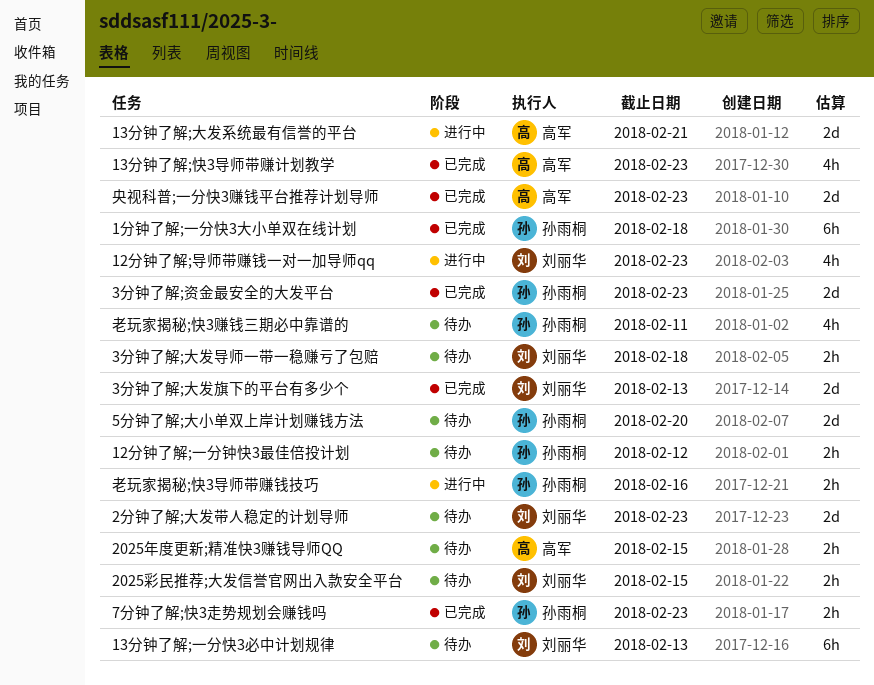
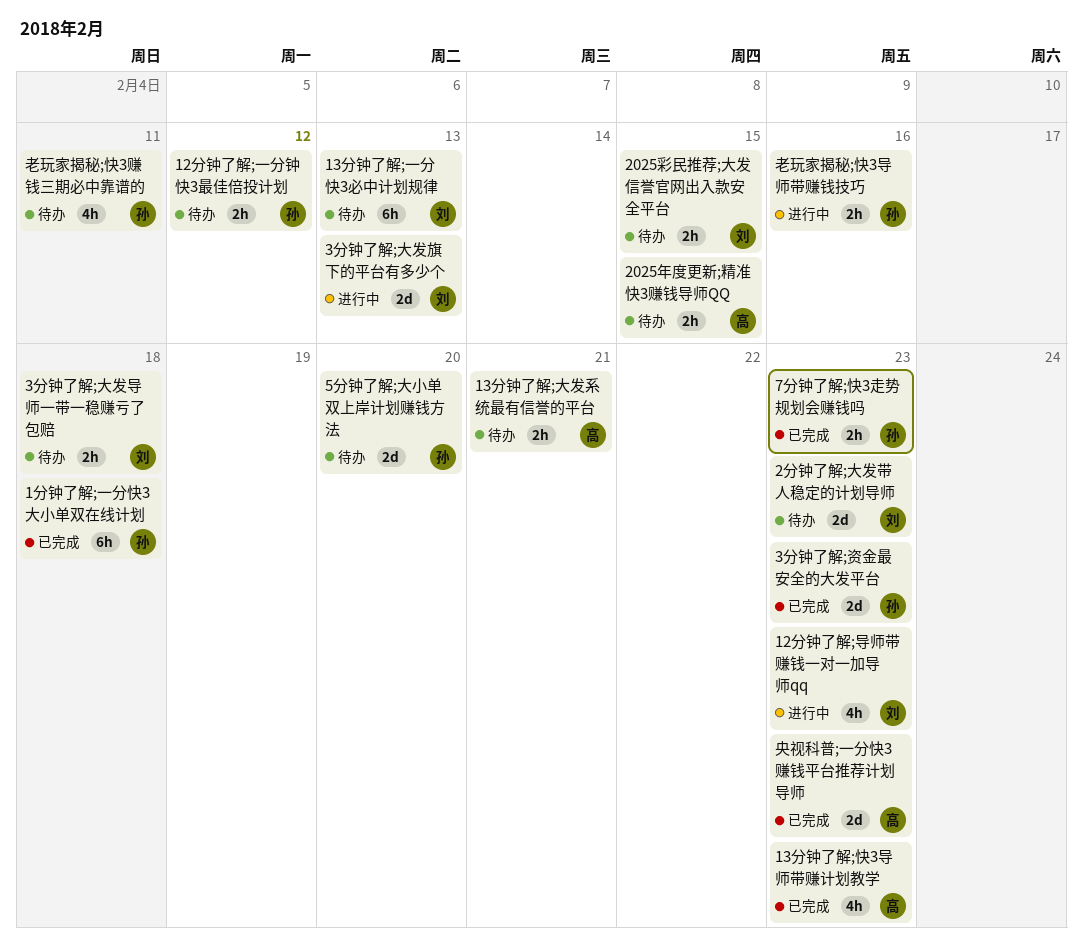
13分钟了解;大发系统最有信誉的平台, status: 进行中 -> 待办
13分钟了解;大发系统最有信誉的平台, estimate: 2d -> 2h
3分钟了解;大发旗下的平台有多少个, status: 已完成 -> 进行中

